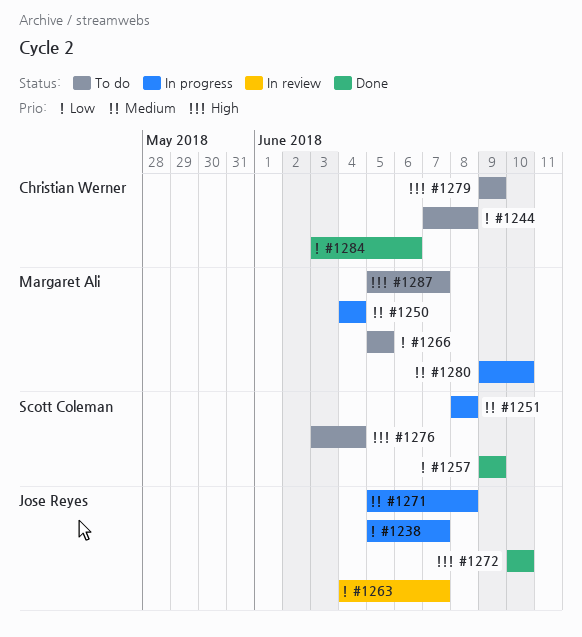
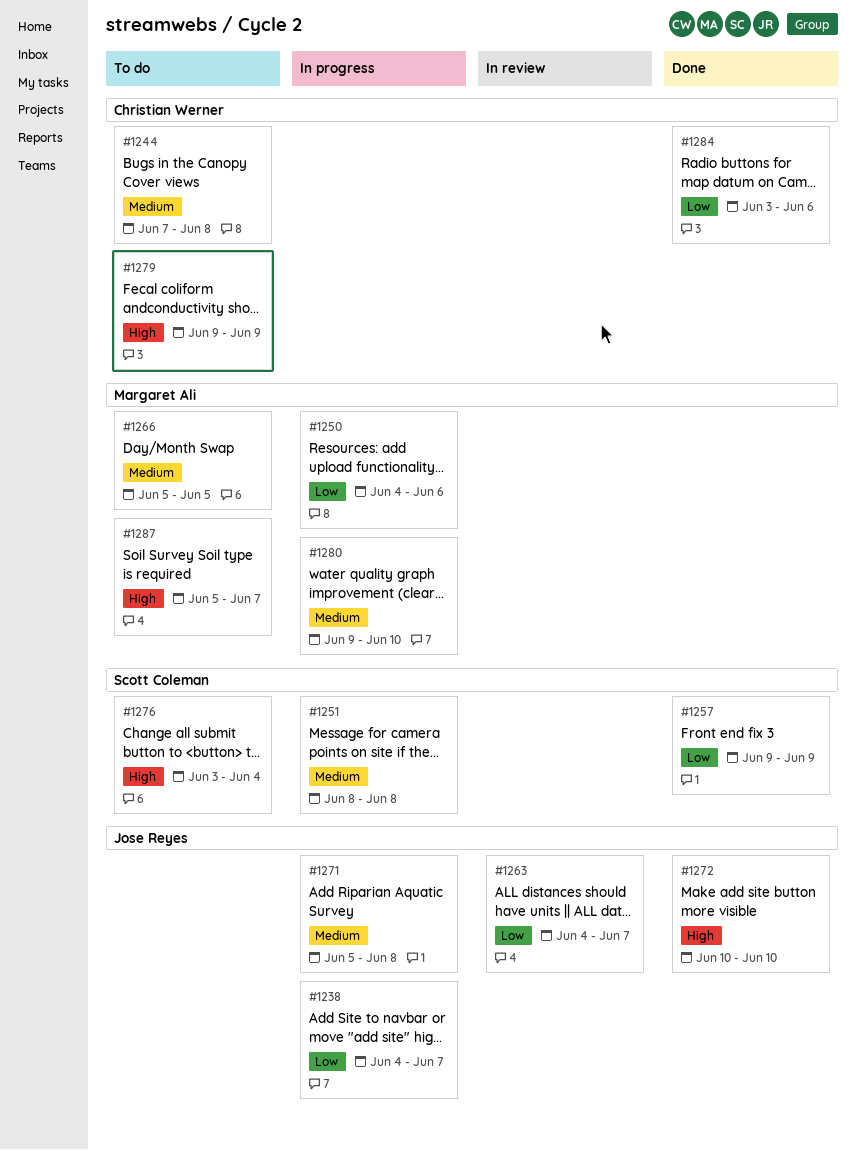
#1238, start: Jun 5 -> Jun 4
#1244, priority: Low -> Medium
#1250, priority: Medium -> Low
#1250, due: Jun 4 -> Jun 6
#1266, priority: Low -> Medium

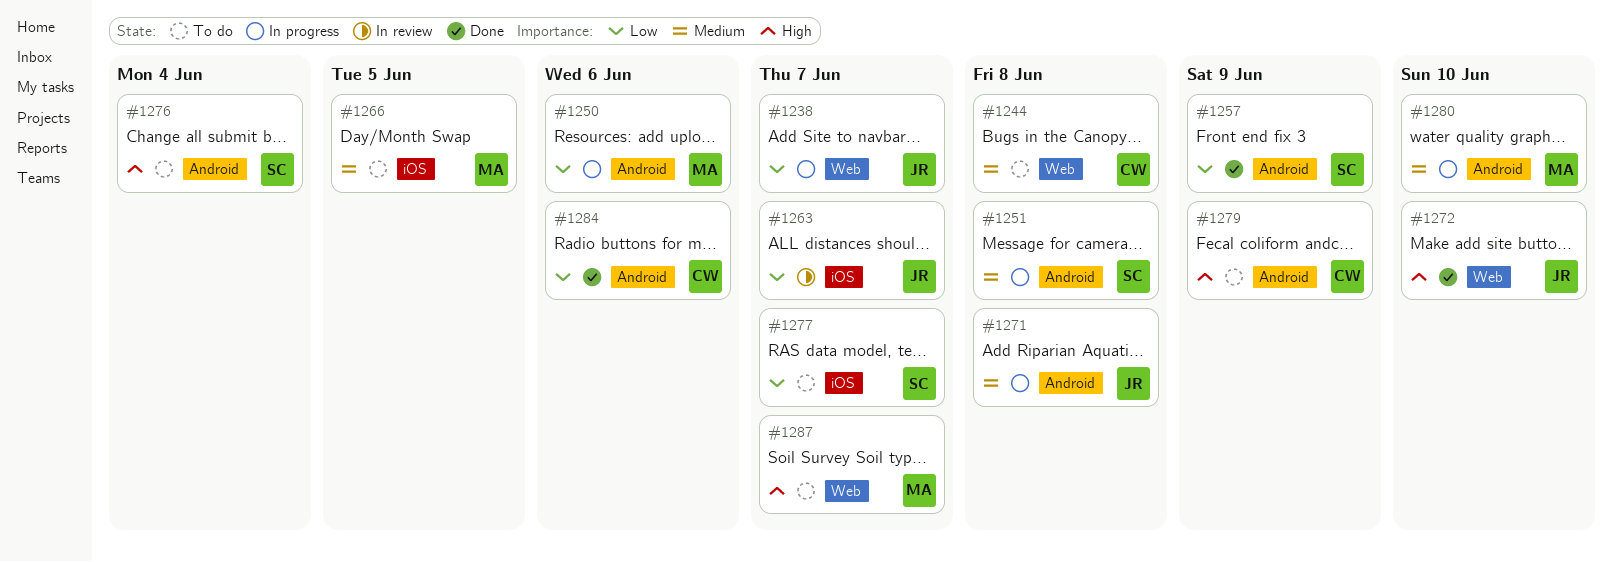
#1277: none -> present

